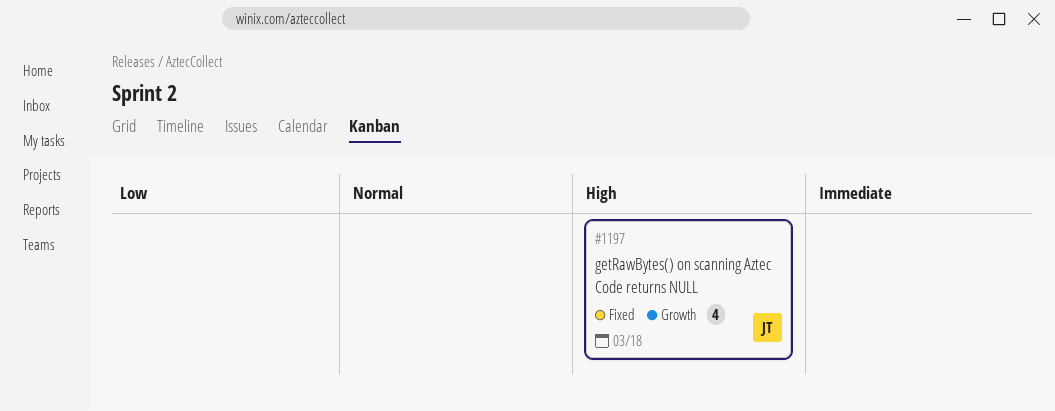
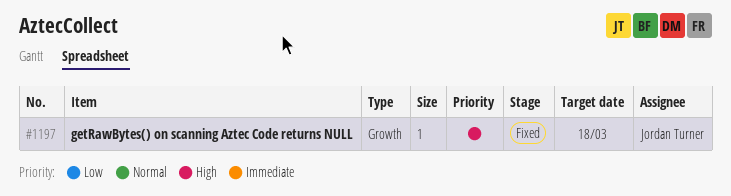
#1197, estimate: 4 -> 1

